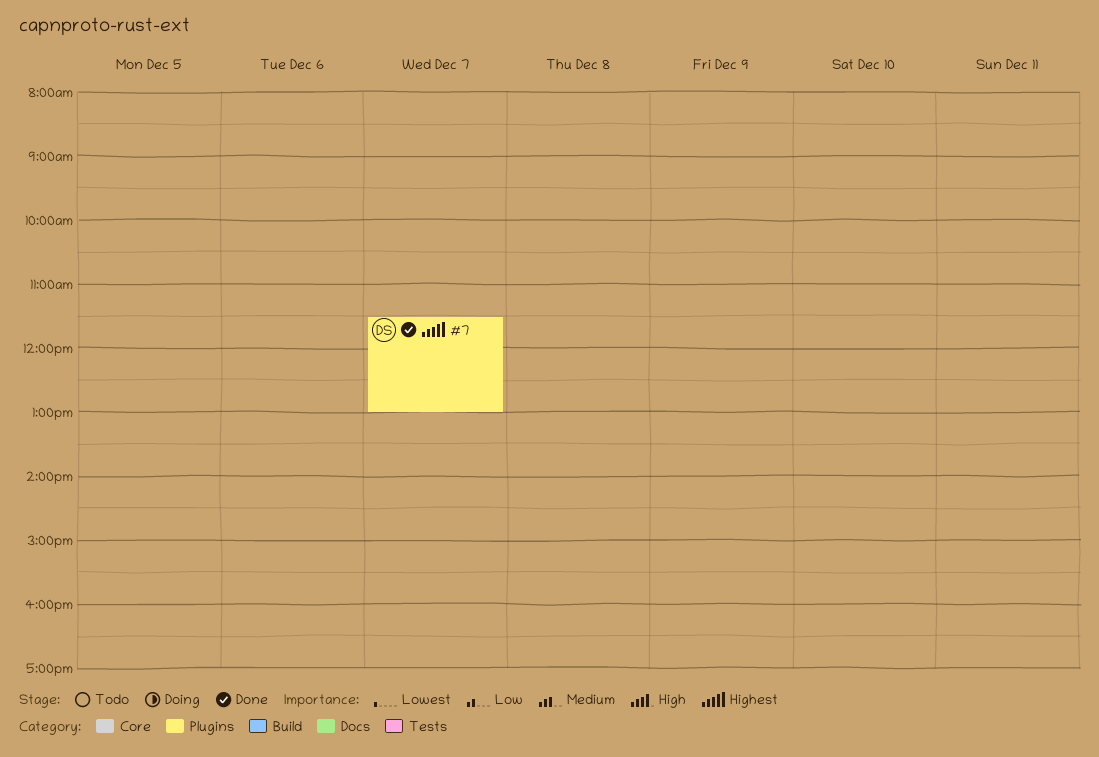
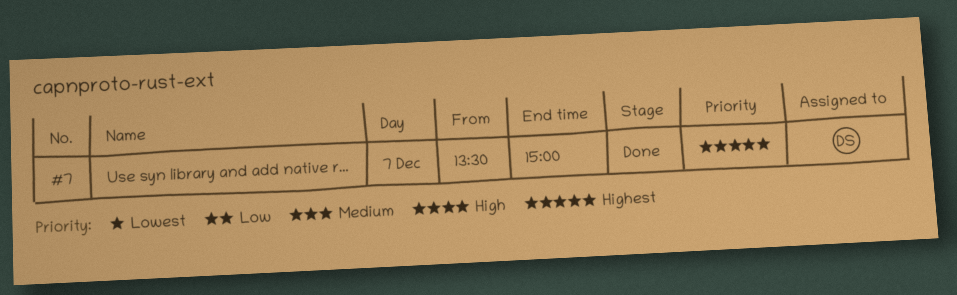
#7, begins: 11:30 -> 13:30
#7, ends: 13:00 -> 15:00

